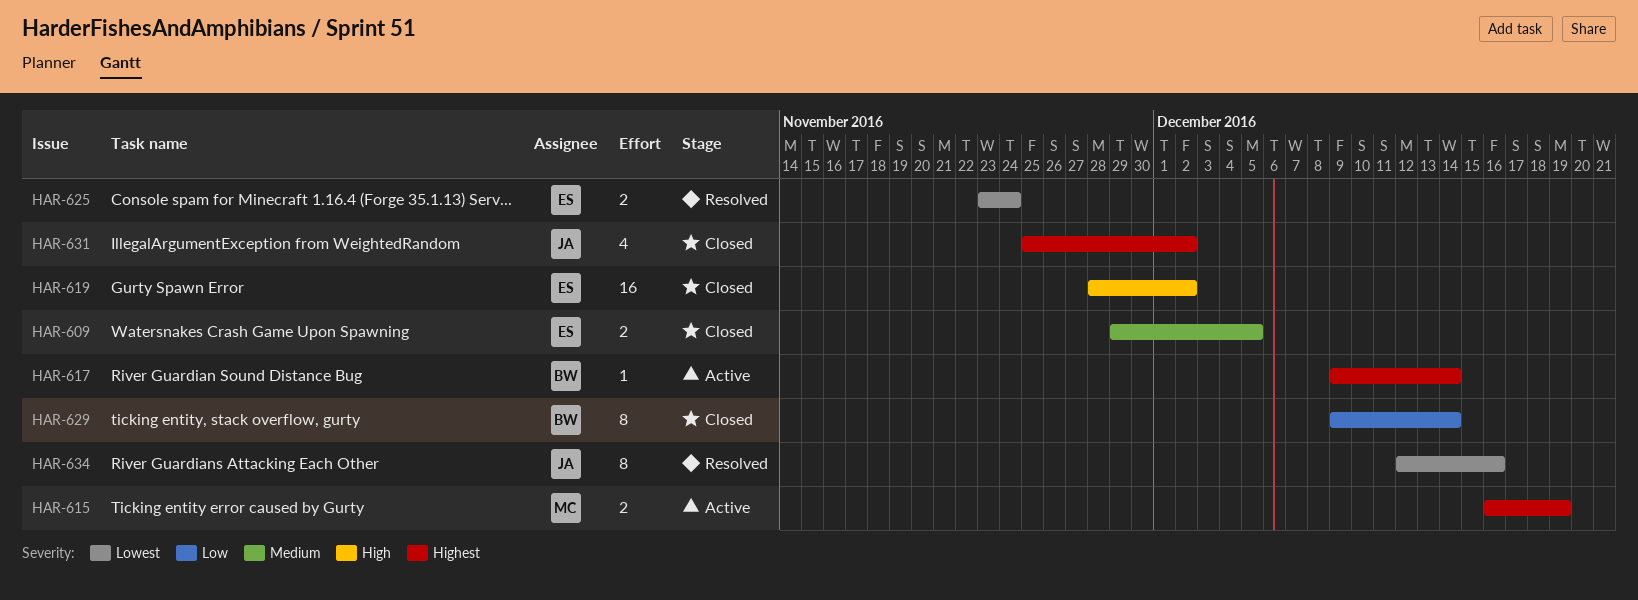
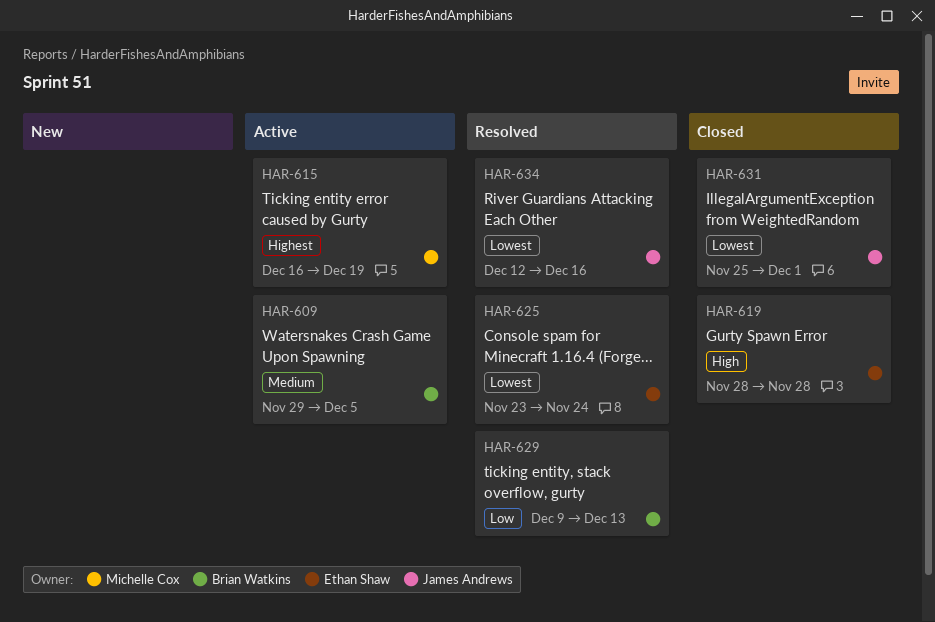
HAR-609, status: Closed -> Active
HAR-609, owner: Ethan Shaw -> Brian Watkins
HAR-617: present -> none
HAR-619, due: Dec 2 -> Nov 28
HAR-629, status: Closed -> Resolved
HAR-629, due: Dec 14 -> Dec 13
HAR-631, priority: Highest -> Lowest
HAR-631, due: Dec 2 -> Dec 1

